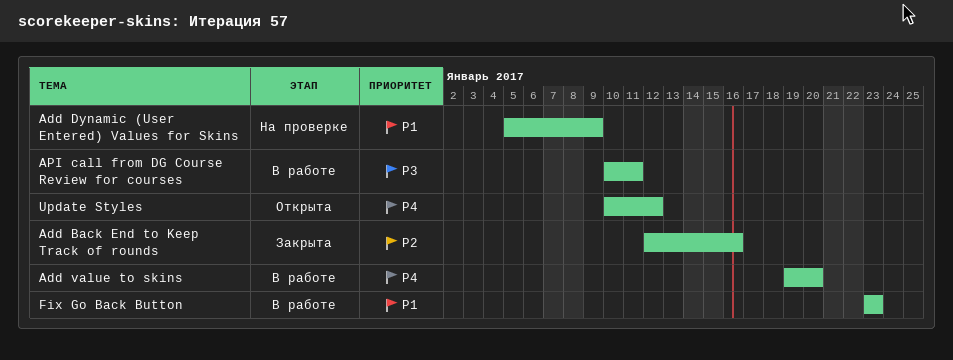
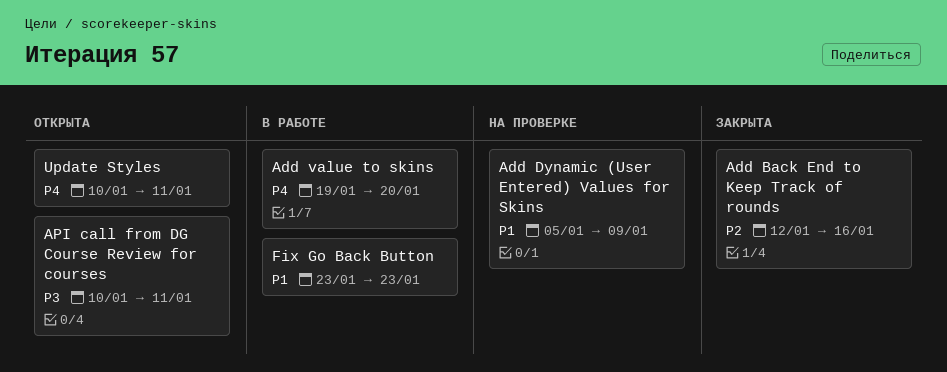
API call from DG Course Review for courses, status: В работе -> Открыта
Update Styles, due: Jan 12 -> Jan 11

